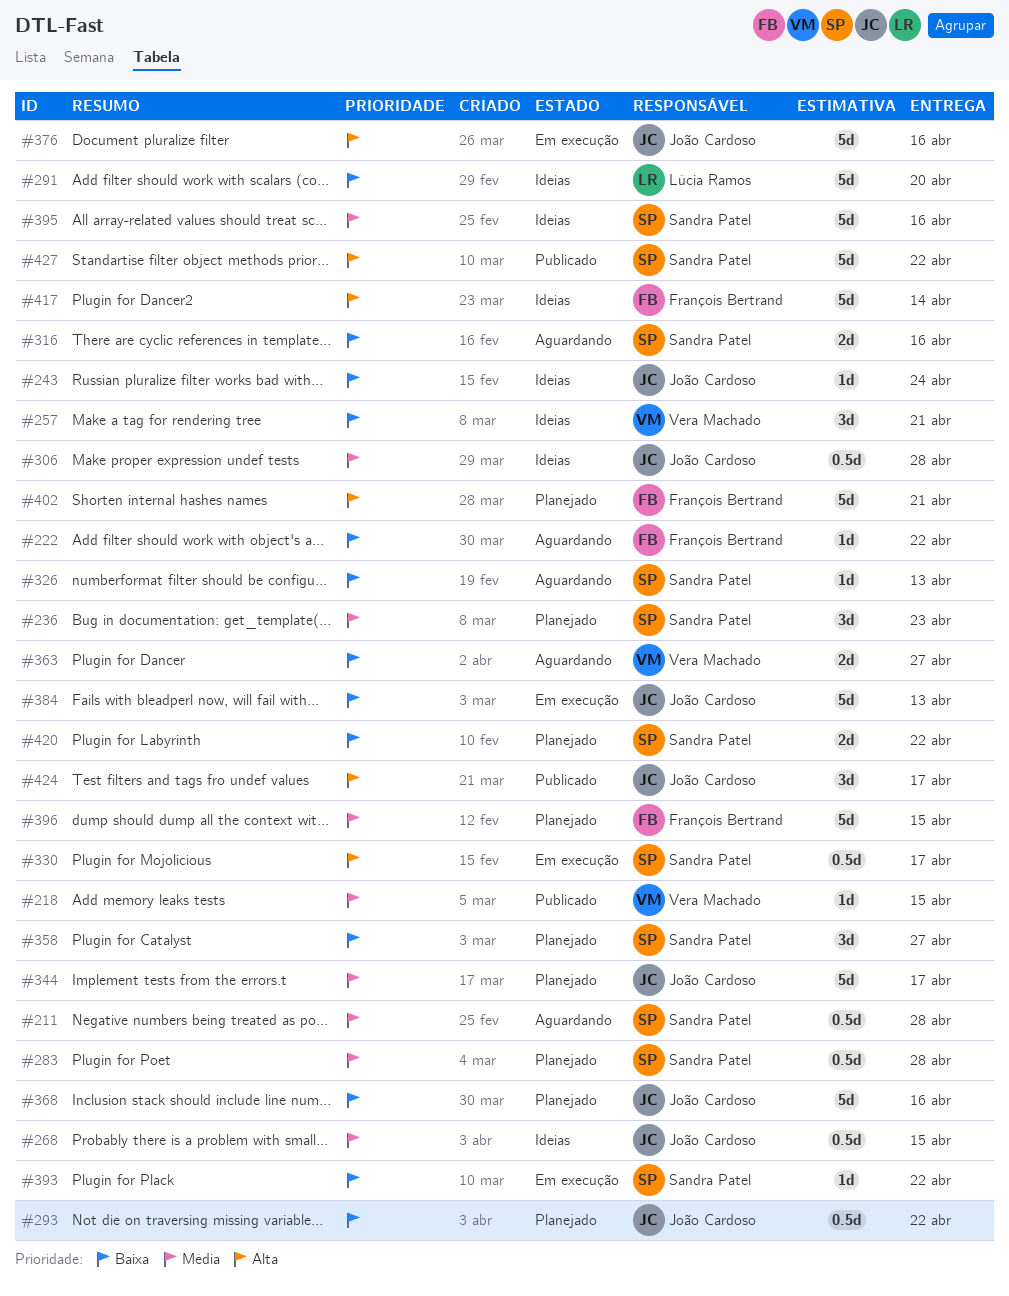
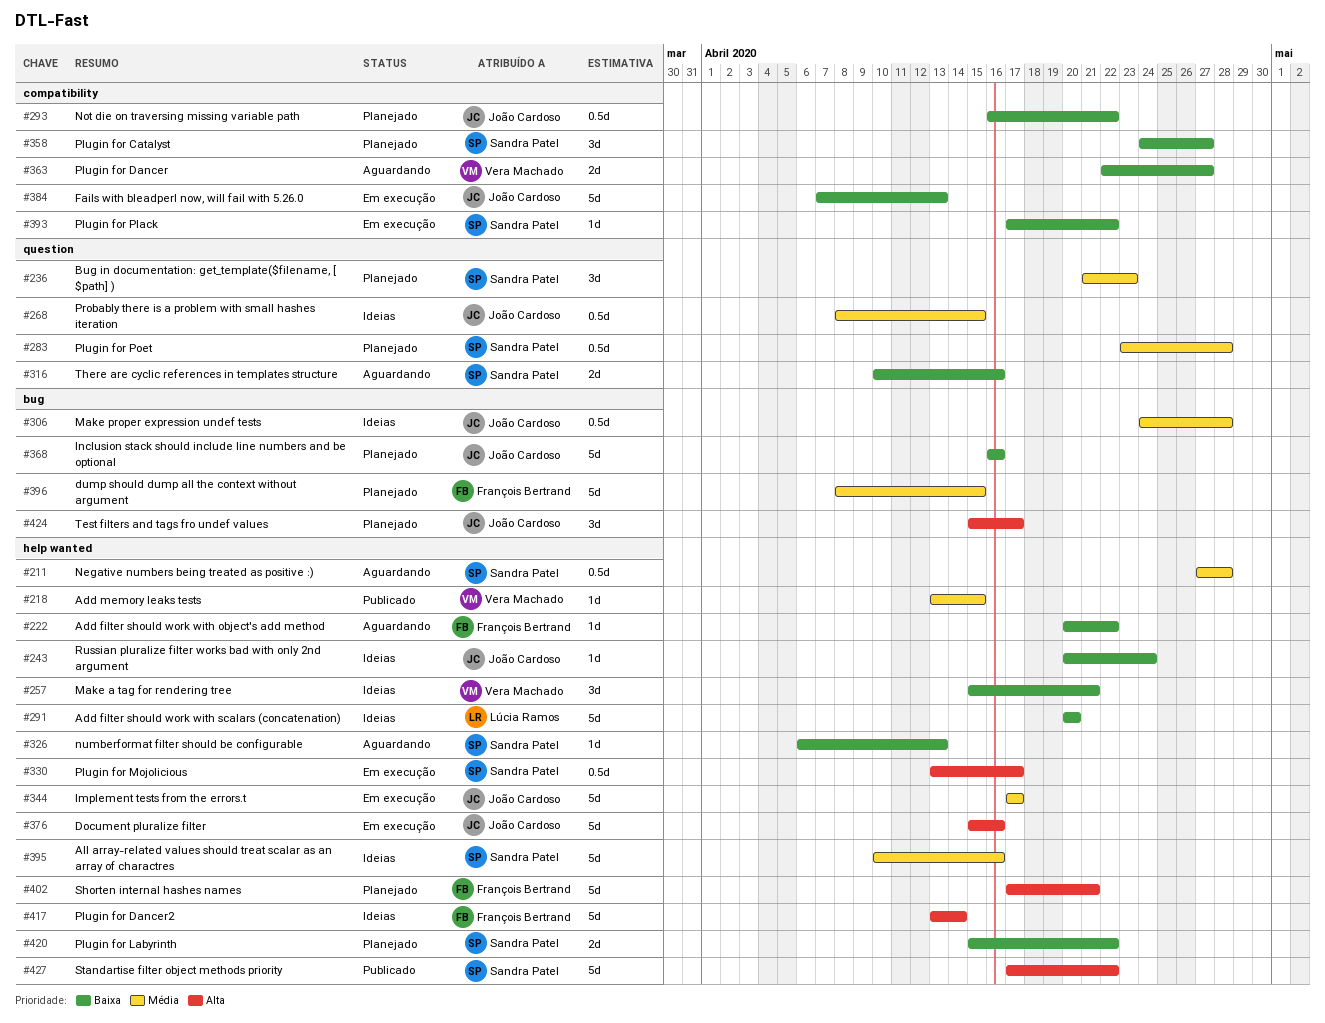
#344, status: Planejado -> Em execução
#424, status: Publicado -> Planejado

